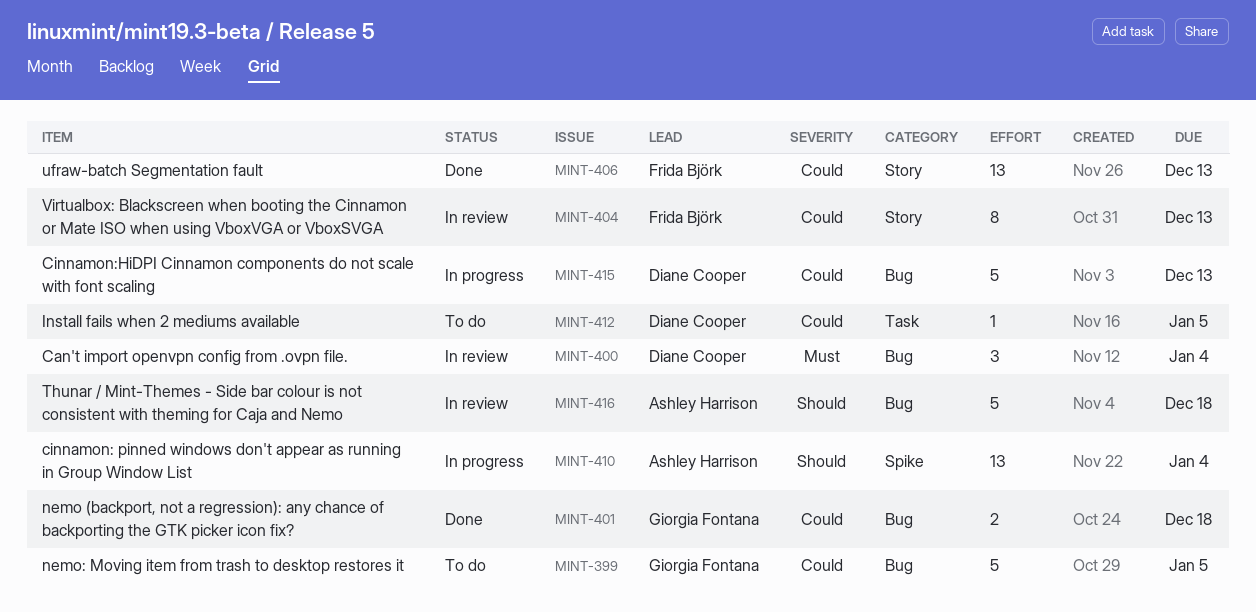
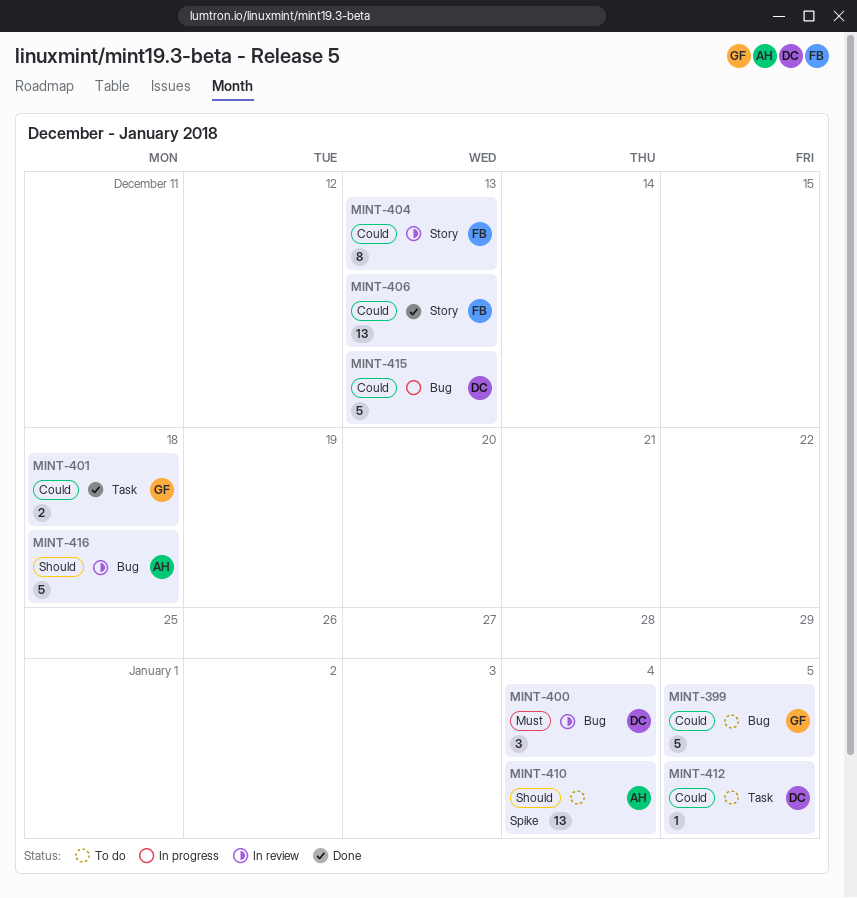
MINT-401, label: Bug -> Task
MINT-410, status: In progress -> To do

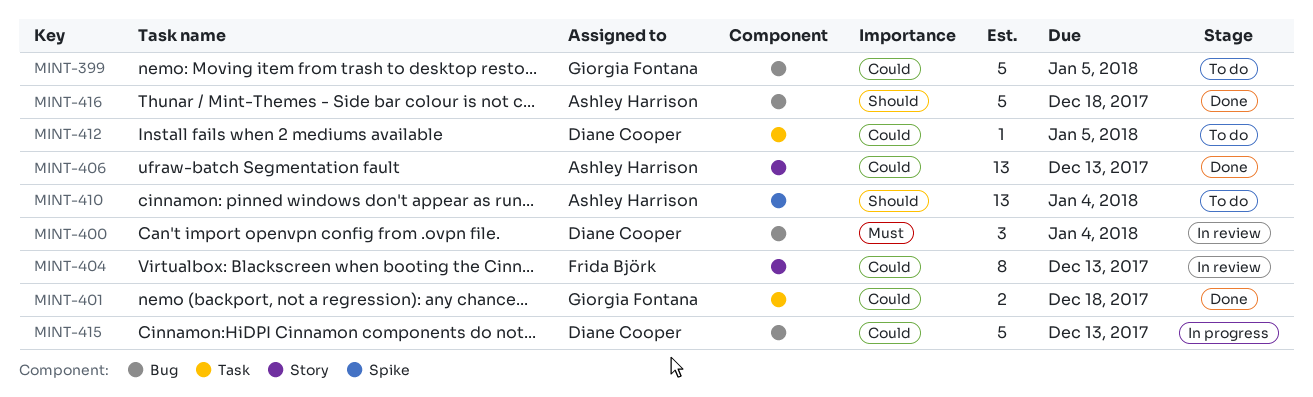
MINT-406, owner: Frida Björk -> Ashley Harrison
MINT-416, status: In review -> Done

